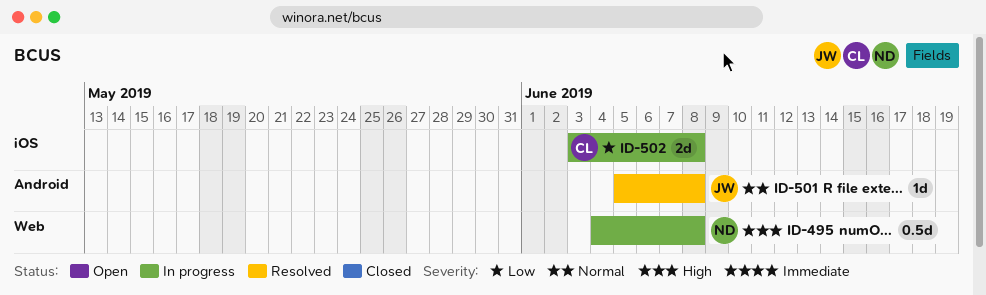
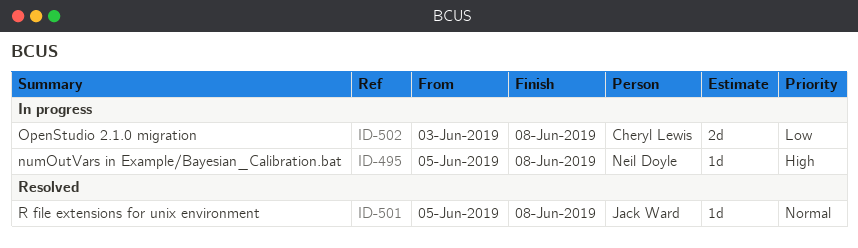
ID-495, estimate: 0.5d -> 1d
ID-495, start: Jun 4 -> Jun 5

